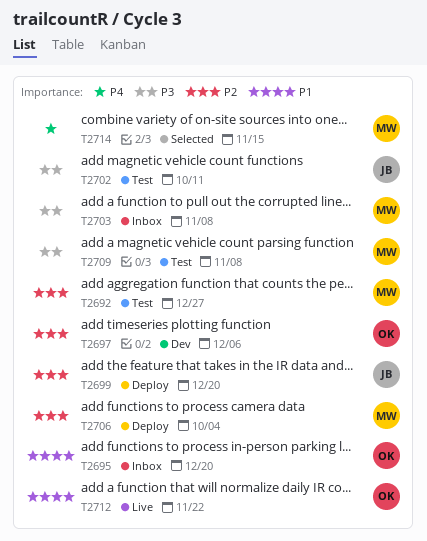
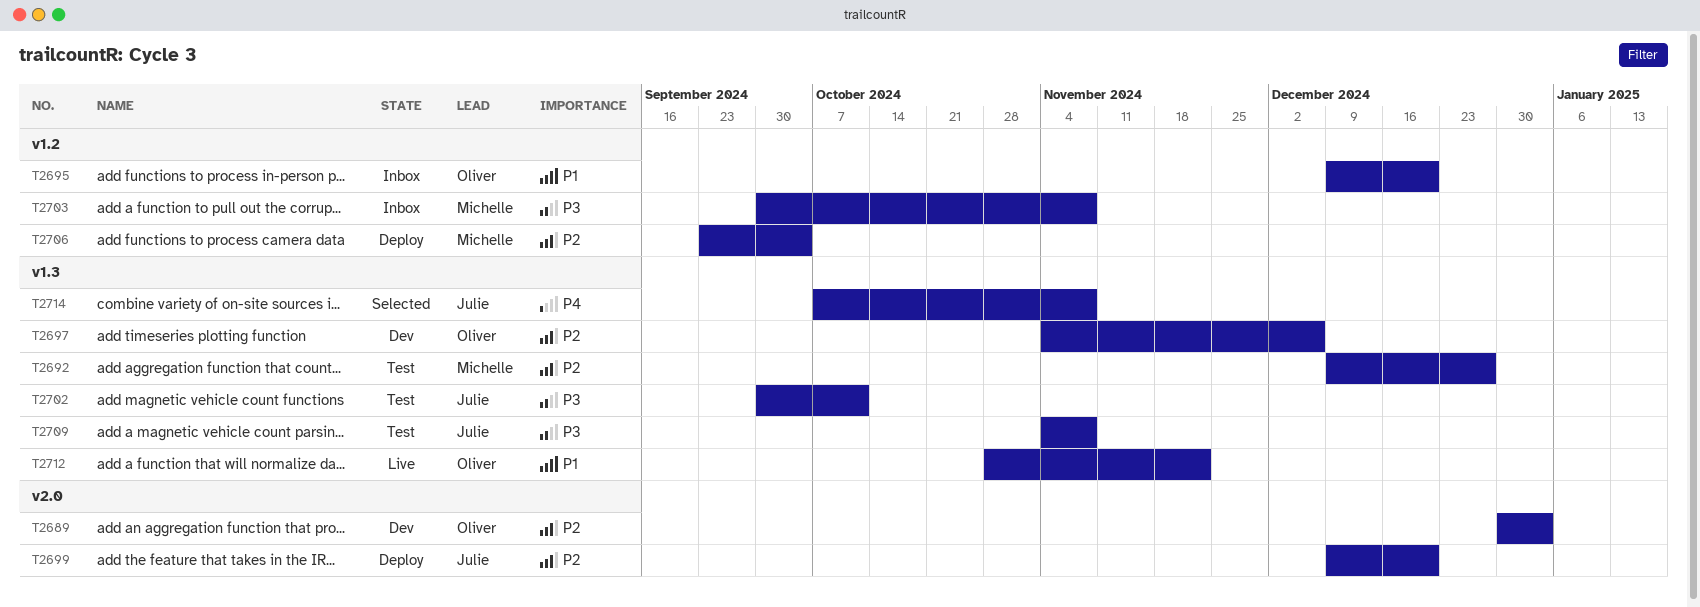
T2689: none -> present
T2709, owner: Michelle -> Julie
T2714, owner: Michelle -> Julie
T2714, due: Nov 15 -> Nov 8

